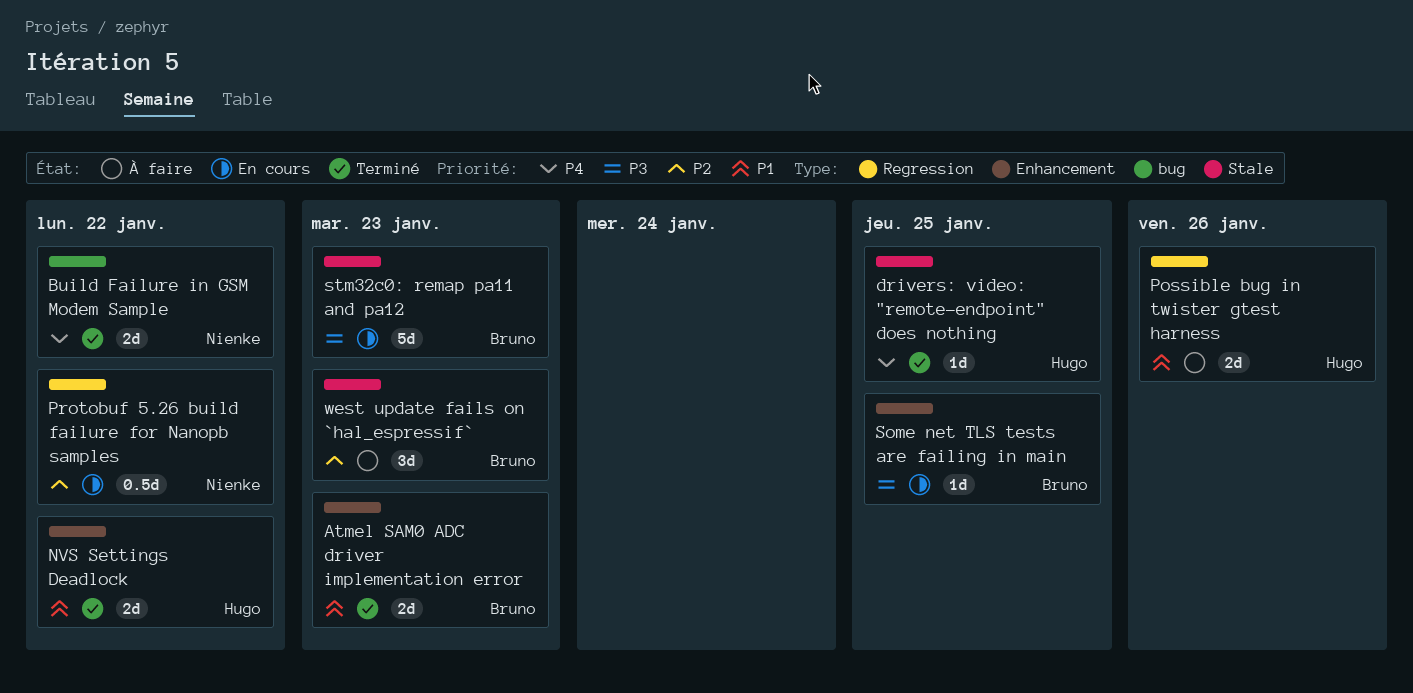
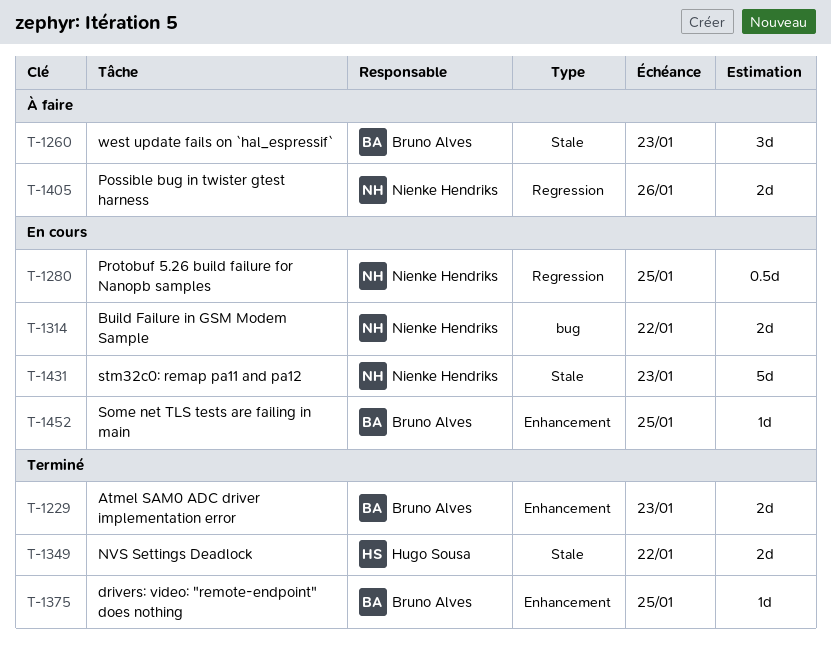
Build Failure in GSM Modem Sample, status: Terminé -> En cours
drivers: video: "remote-endpoint" does nothing, owner: Hugo Sousa -> Bruno Alves
drivers: video: "remote-endpoint" does nothing, label: Stale -> Enhancement
NVS Settings Deadlock, label: Enhancement -> Stale
Possible bug in twister gtest harness, owner: Hugo Sousa -> Nienke Hendriks
Protobuf 5.26 build failure for Nanopb samples, due: Jan 22 -> Jan 25
stm32c0: remap pa11 and pa12, owner: Bruno Alves -> Nienke Hendriks

